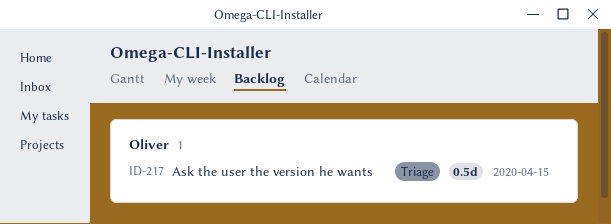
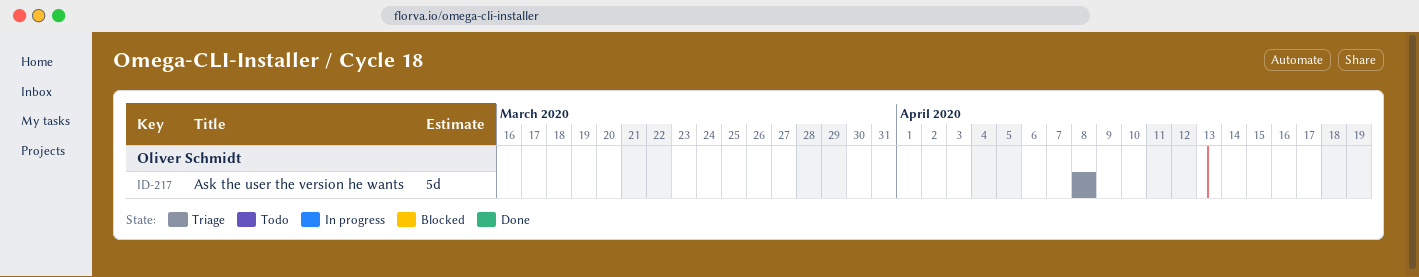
ID-217, estimate: 0.5d -> 5d
ID-217, due: Apr 15 -> Apr 8

